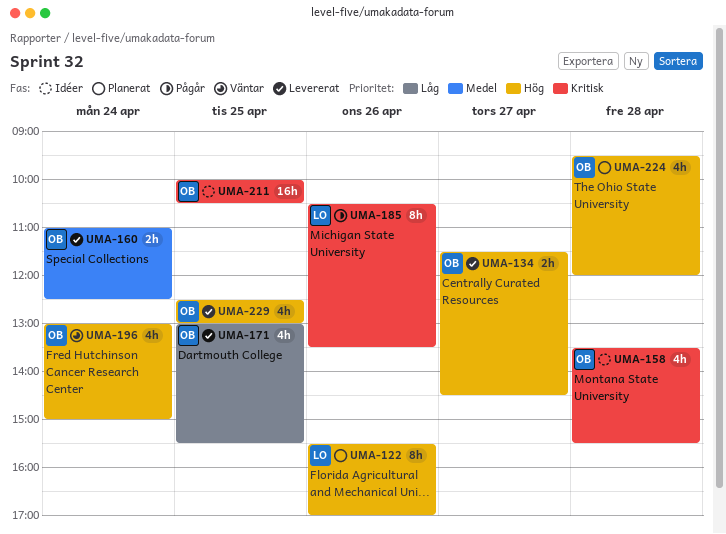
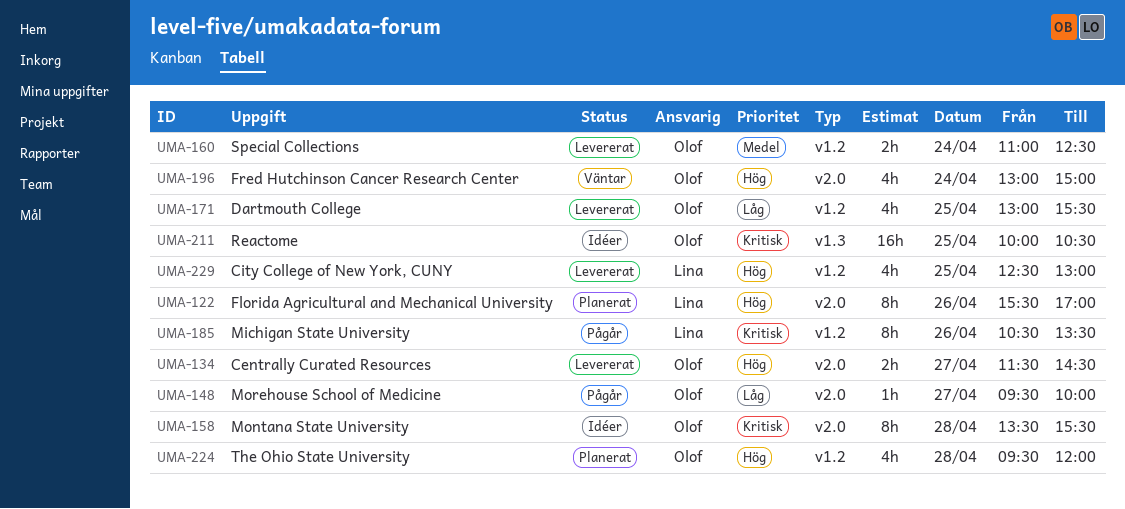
UMA-148: none -> present
UMA-158, estimate: 4h -> 8h
UMA-229, owner: Olof -> Lina

